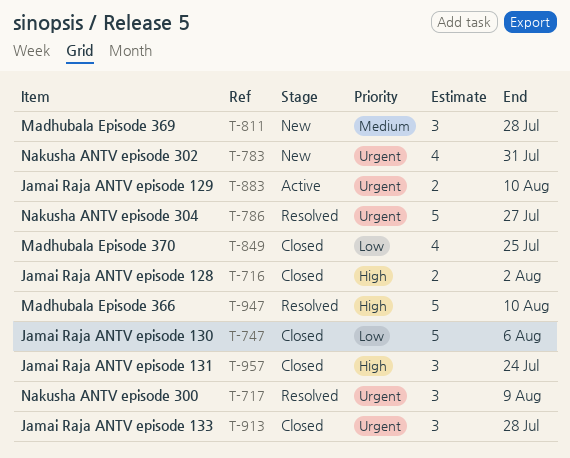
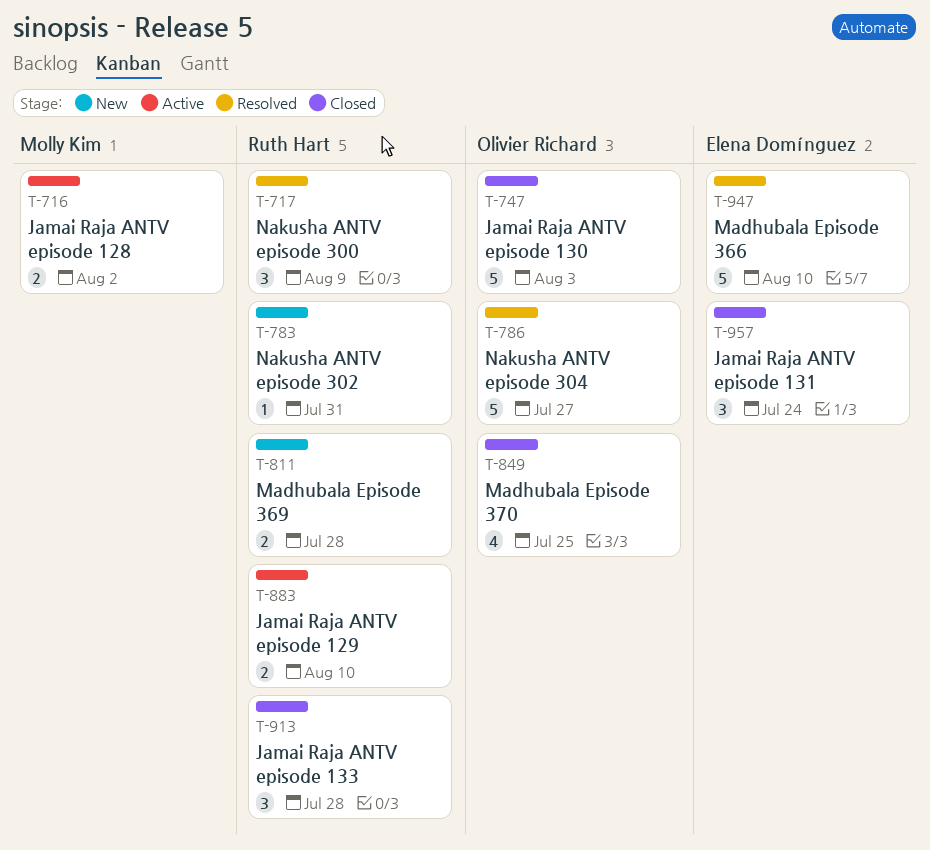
T-716, status: Closed -> Active
T-747, due: Aug 6 -> Aug 3
T-783, estimate: 4 -> 1
T-811, estimate: 3 -> 2

